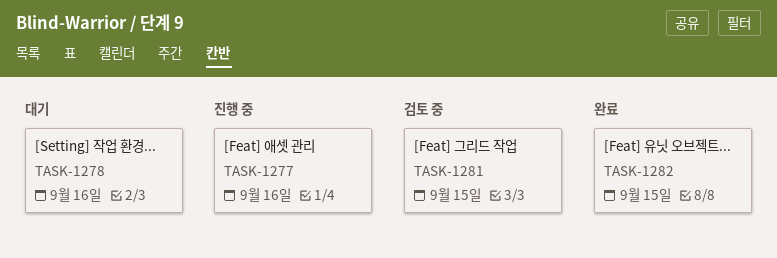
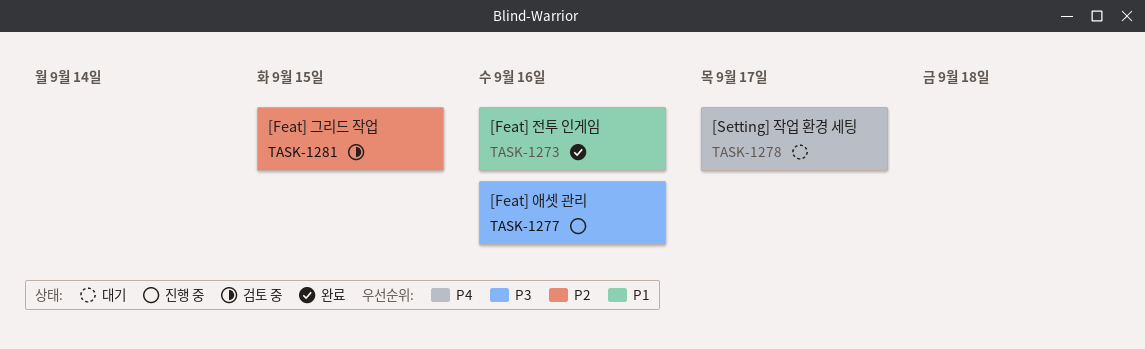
TASK-1273: none -> present
TASK-1278, due: Sep 16 -> Sep 17
TASK-1282: present -> none

